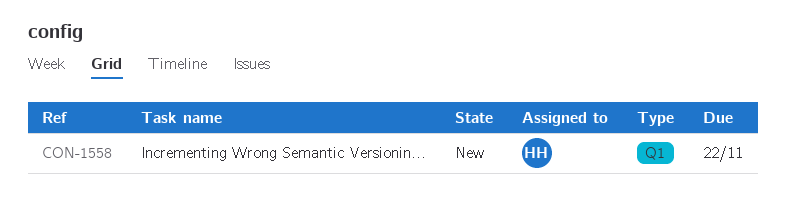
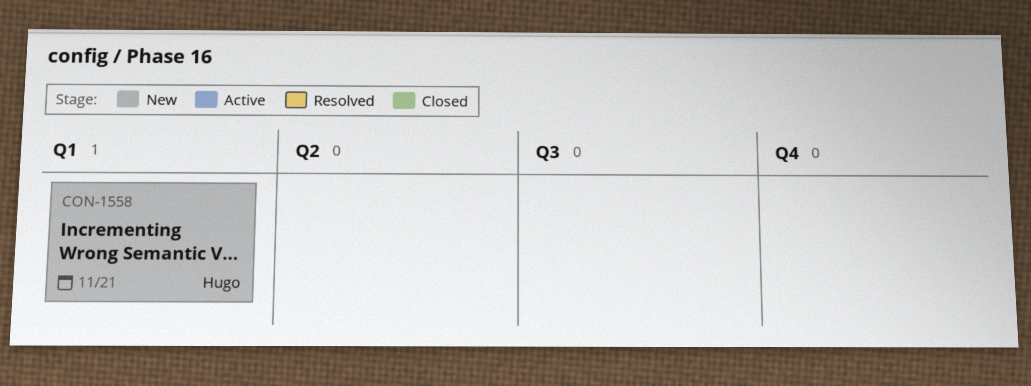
CON-1558, due: Nov 22 -> Nov 21

